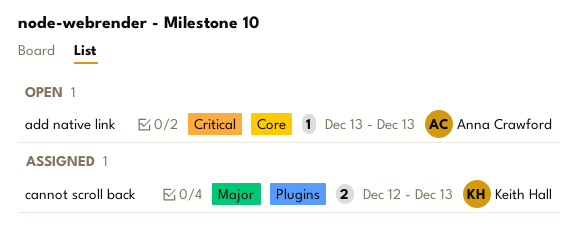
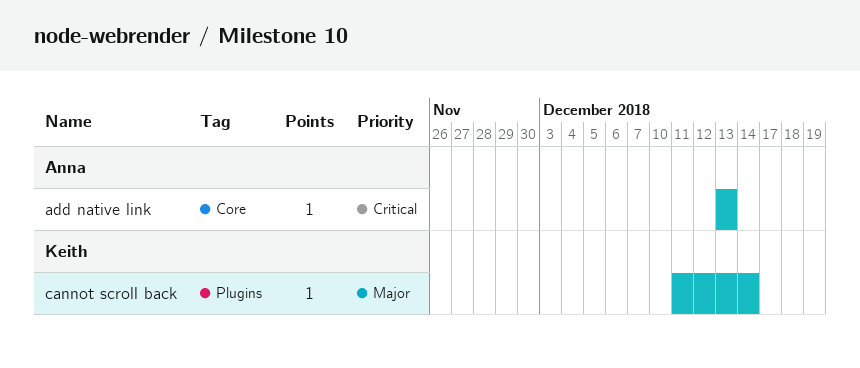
cannot scroll back, estimate: 2 -> 1
cannot scroll back, start: Dec 12 -> Dec 11
cannot scroll back, due: Dec 13 -> Dec 14

